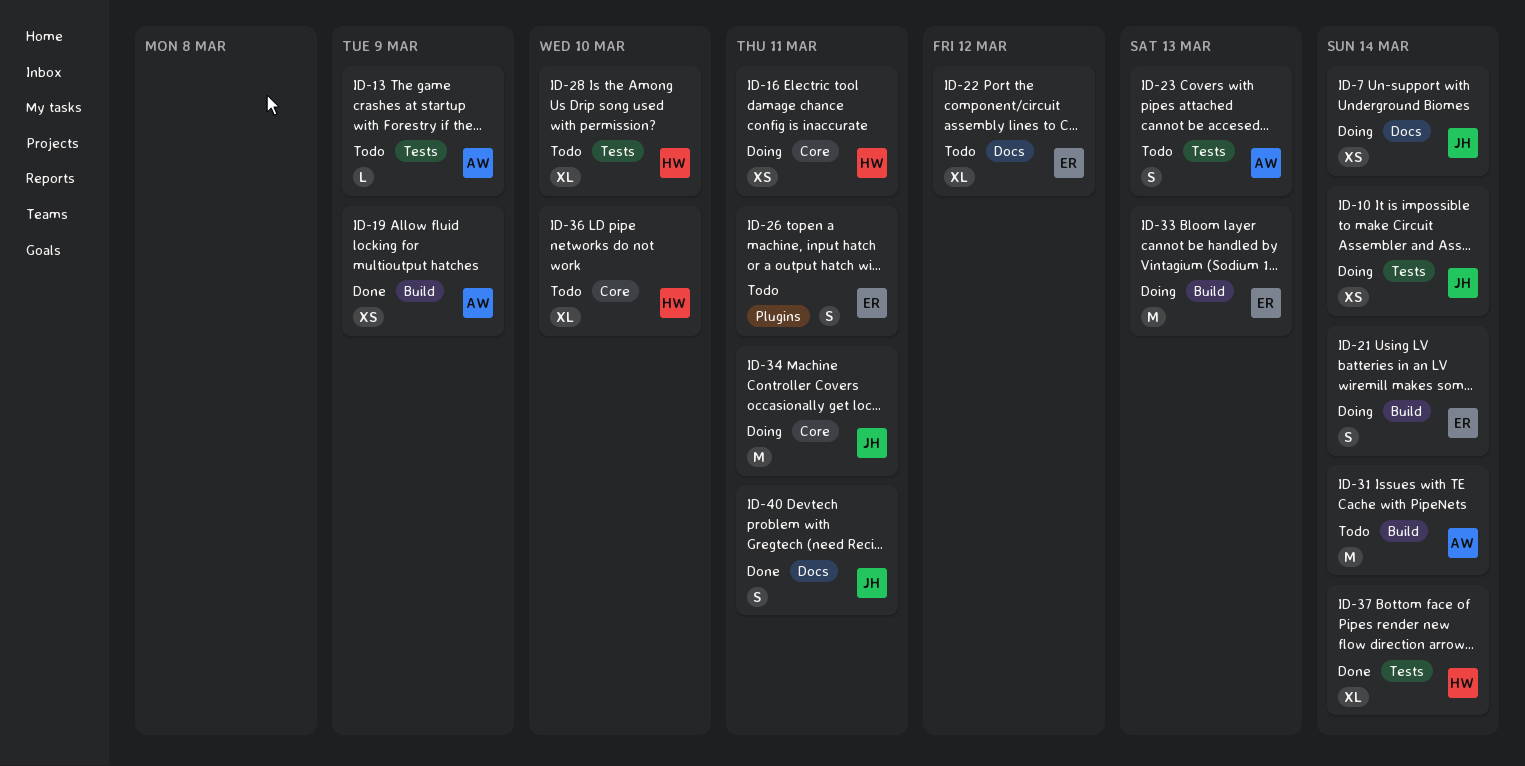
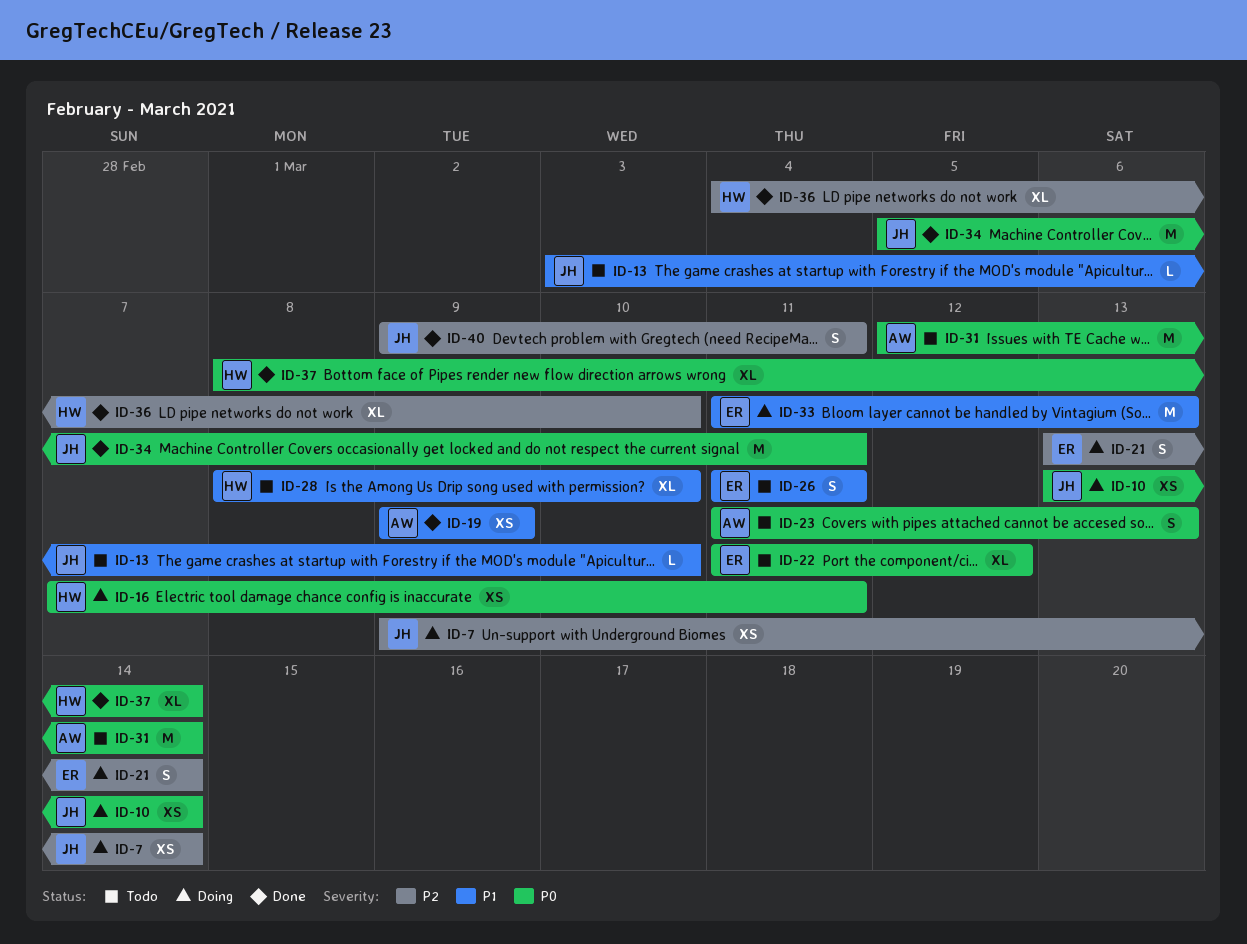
ID-13, owner: AW -> JH
ID-13, due: Mar 9 -> Mar 10
ID-34, status: Doing -> Done
ID-36, status: Todo -> Done

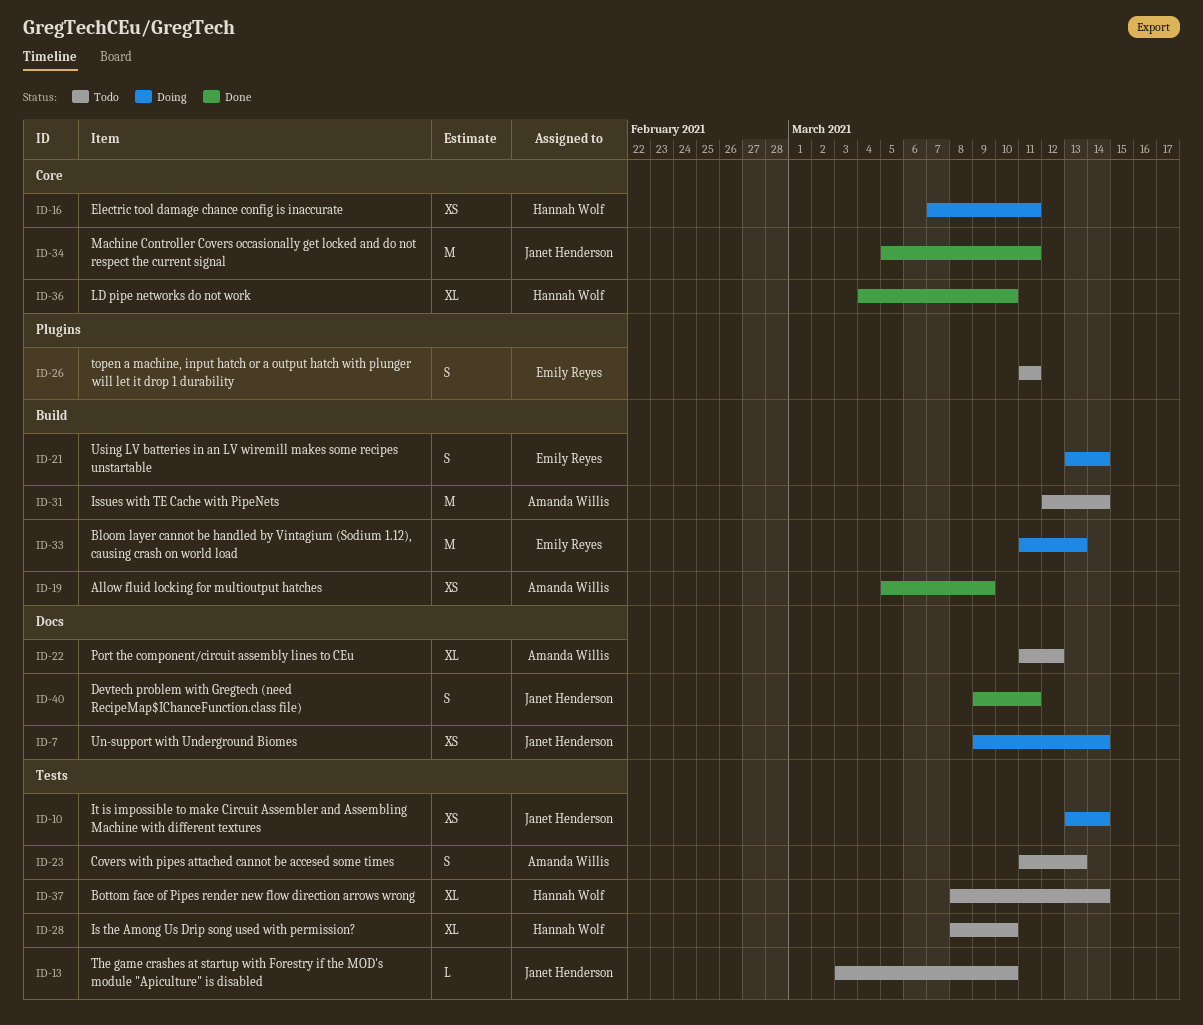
ID-19, start: Mar 9 -> Mar 5
ID-22, owner: Emily Reyes -> Amanda Willis
ID-37, status: Done -> Todo

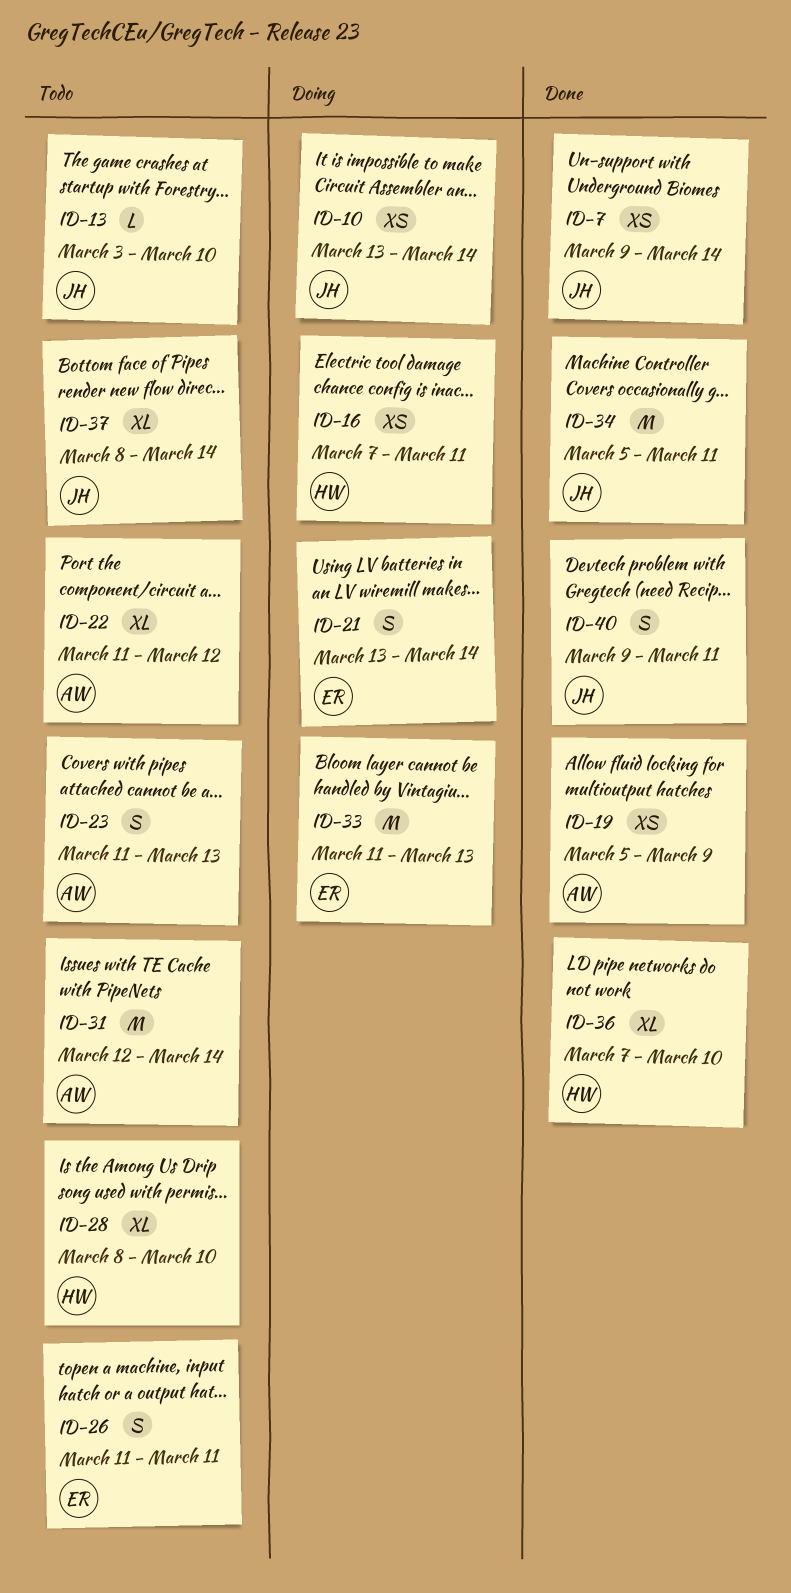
ID-7, status: Doing -> Done
ID-36, start: Mar 4 -> Mar 7
ID-37, owner: Hannah Wolf -> Janet Henderson

